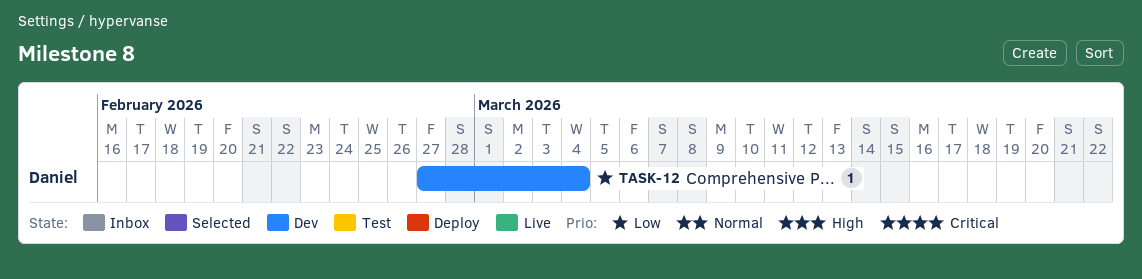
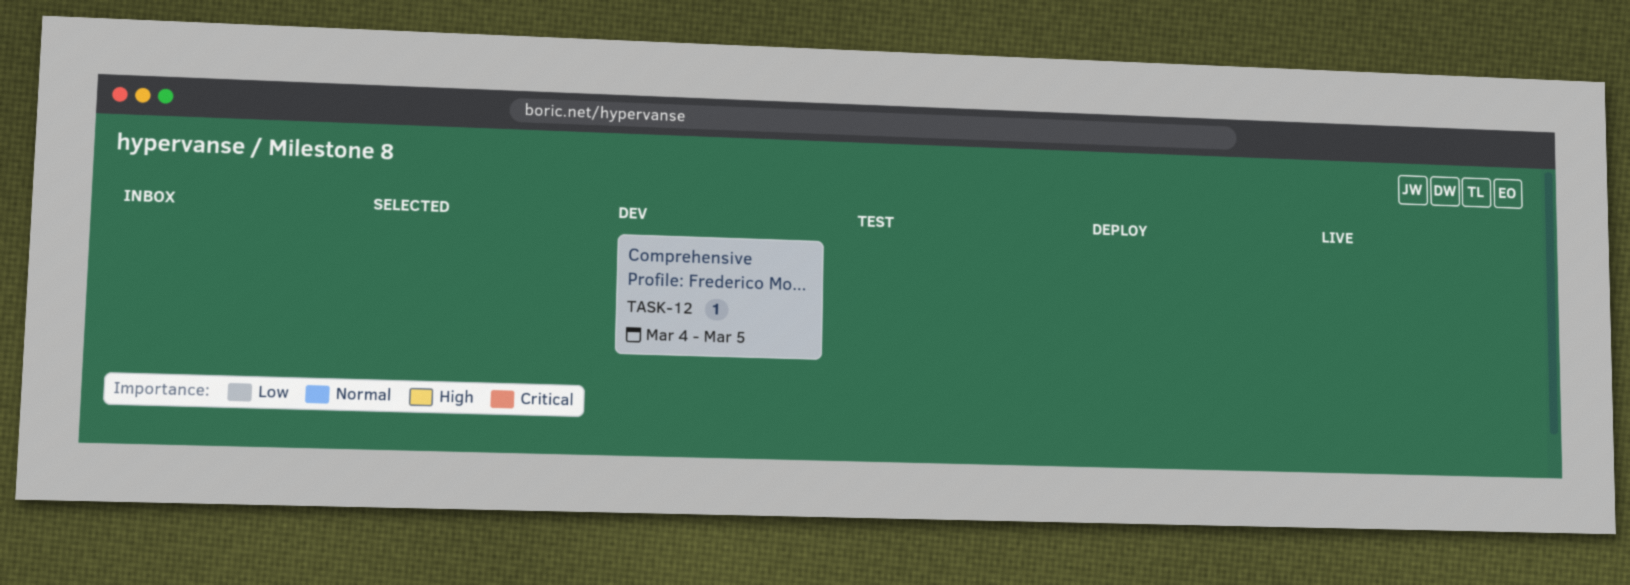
TASK-12, start: Feb 27 -> Mar 4
TASK-12, due: Mar 4 -> Mar 5

